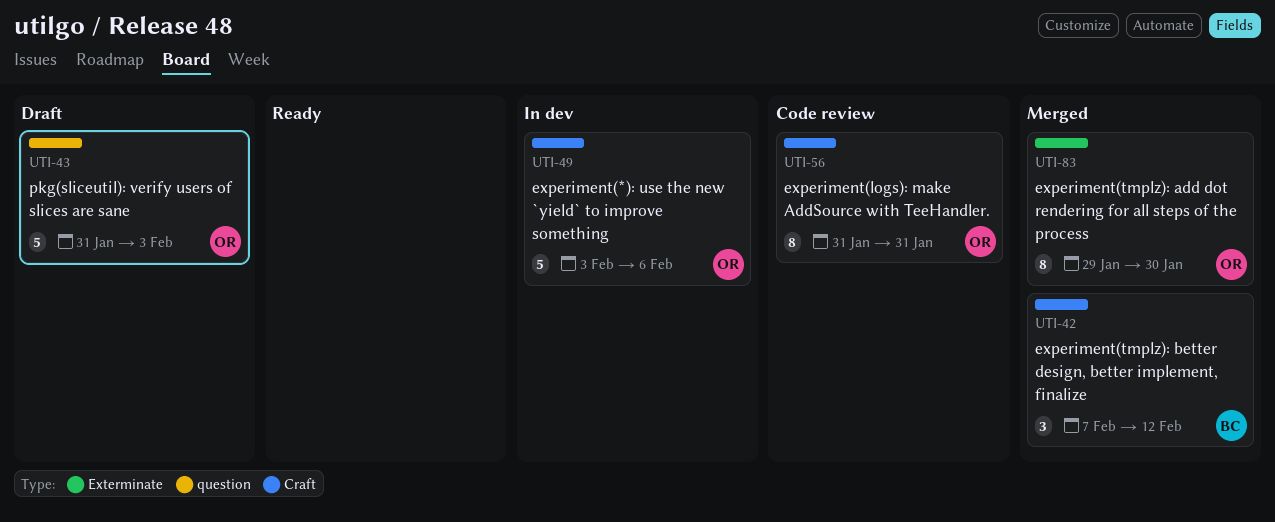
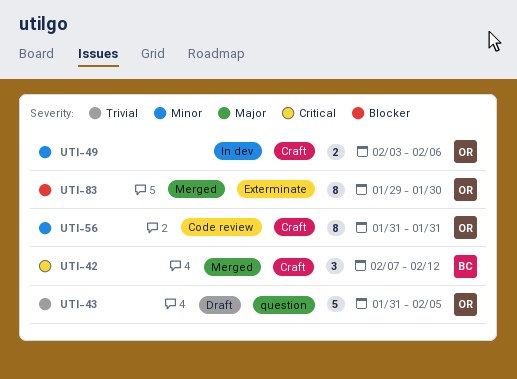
UTI-43, due: Feb 3 -> Feb 5
UTI-49, estimate: 5 -> 2

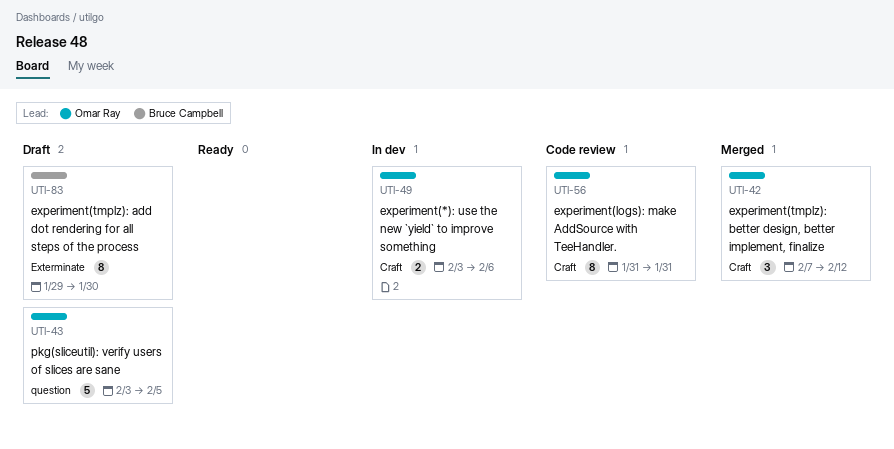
UTI-42, owner: Bruce Campbell -> Omar Ray
UTI-43, start: Jan 31 -> Feb 3
UTI-83, status: Merged -> Draft
UTI-83, owner: Omar Ray -> Bruce Campbell

